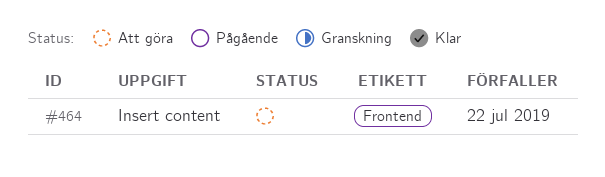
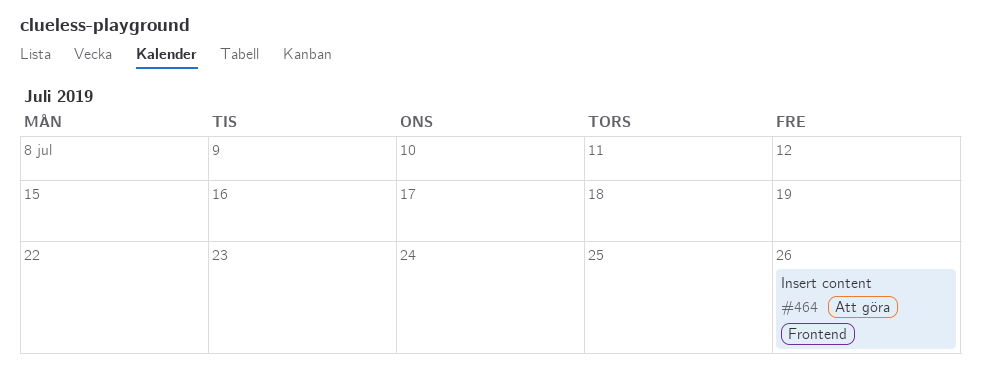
#464, due: Jul 22 -> Jul 26

